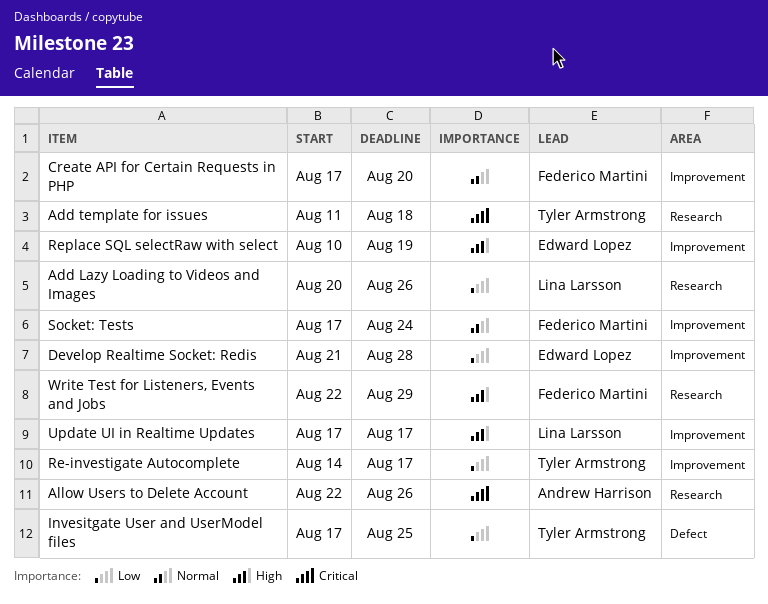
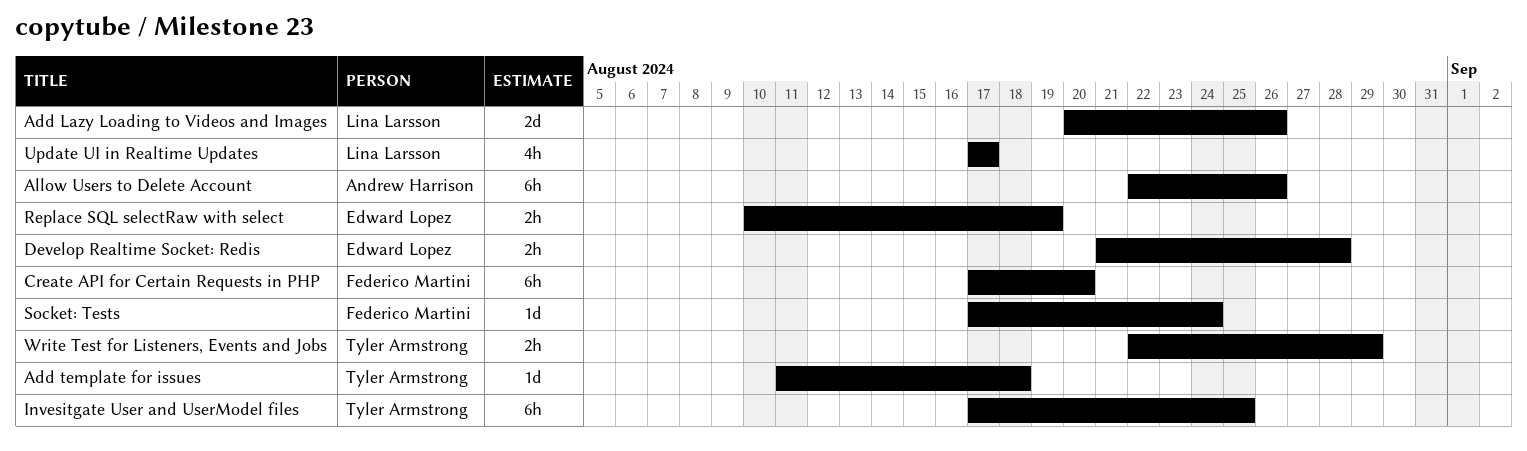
Re-investigate Autocomplete: present -> none
Write Test for Listeners, Events and Jobs, owner: Federico Martini -> Tyler Armstrong

